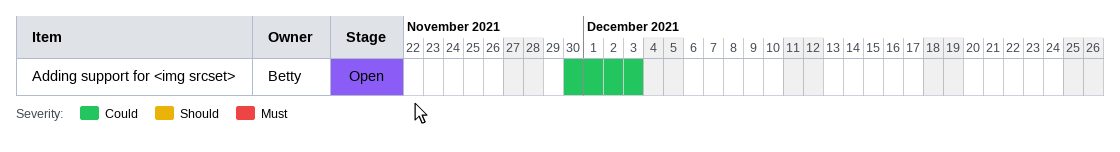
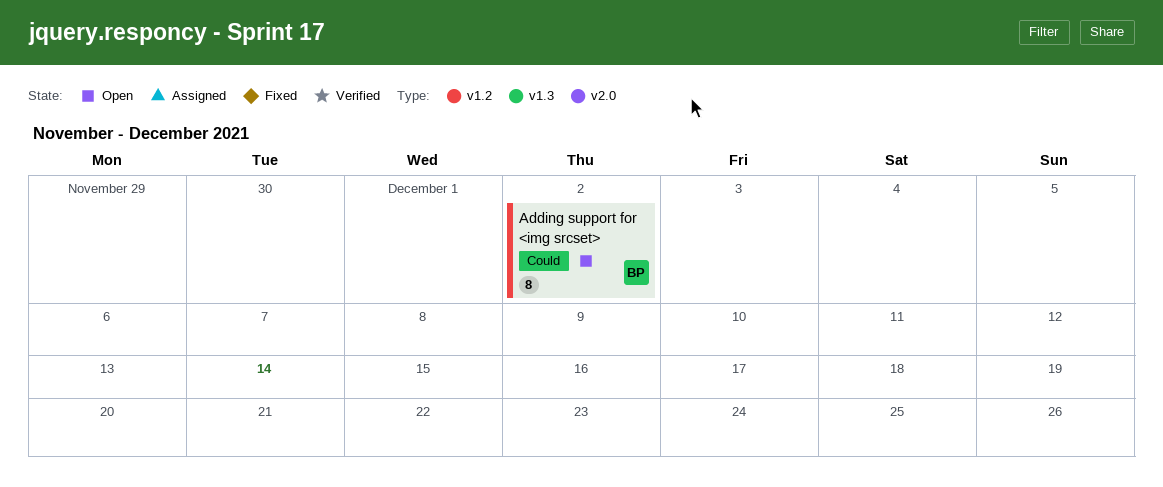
Adding support for <img srcset>, due: Dec 3 -> Dec 2

